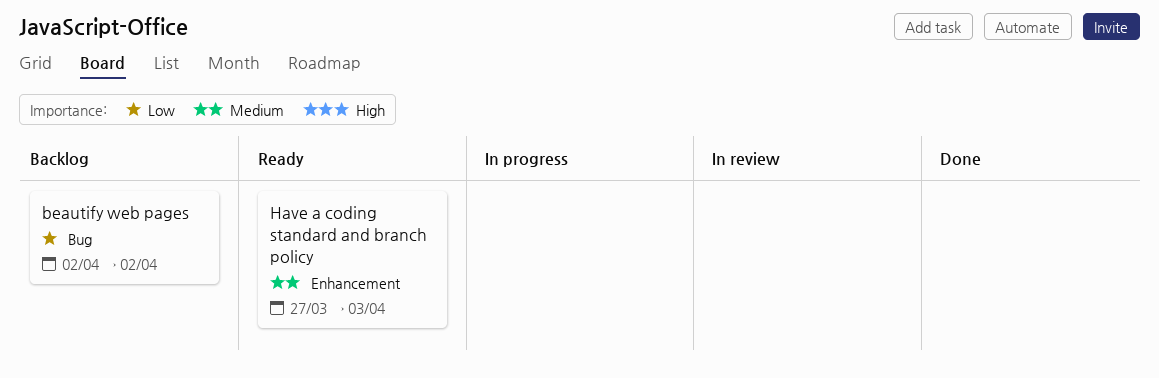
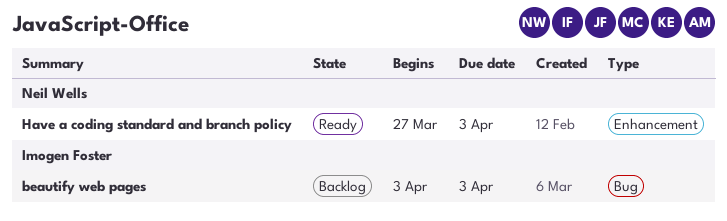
beautify web pages, start: Apr 2 -> Apr 3
beautify web pages, due: Apr 2 -> Apr 3

